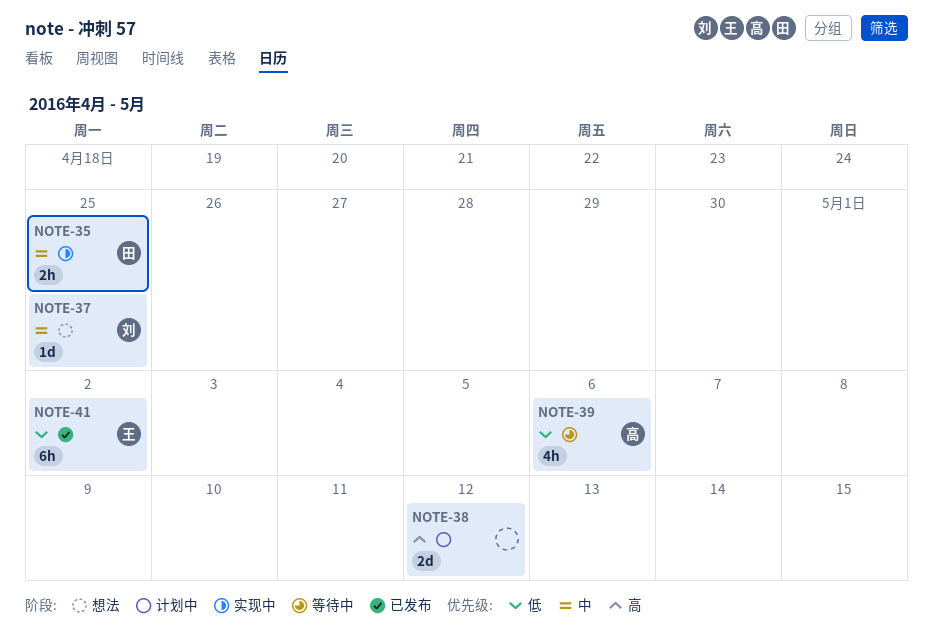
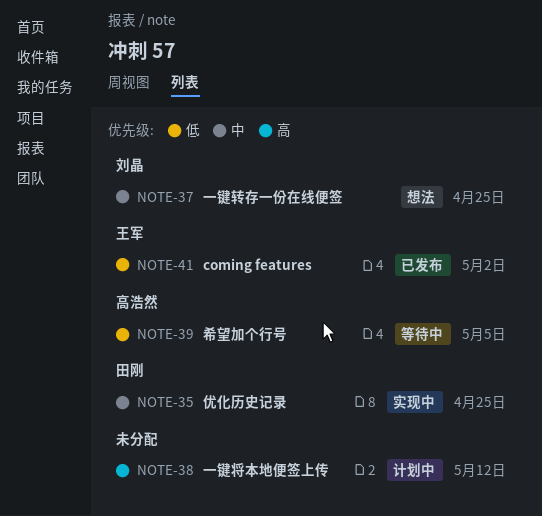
NOTE-39, due: May 6 -> May 5

